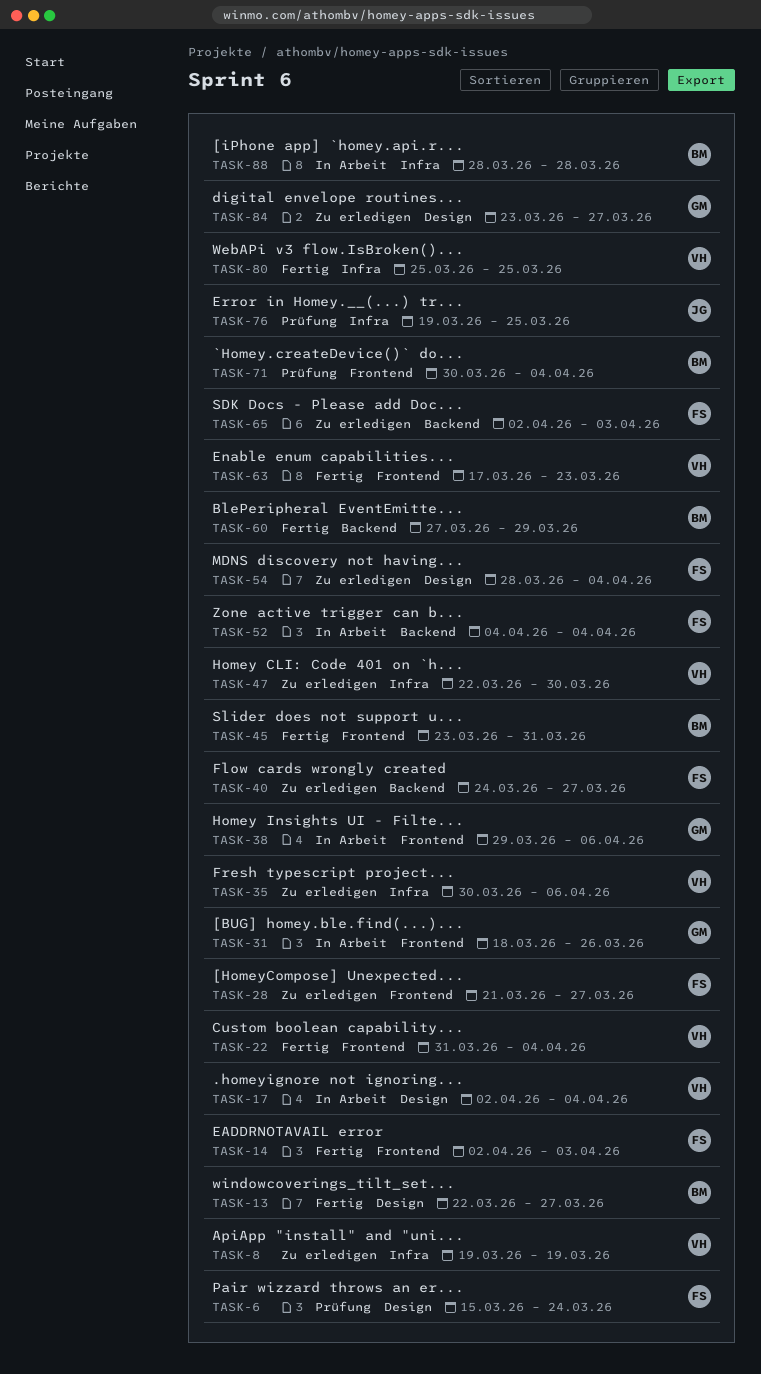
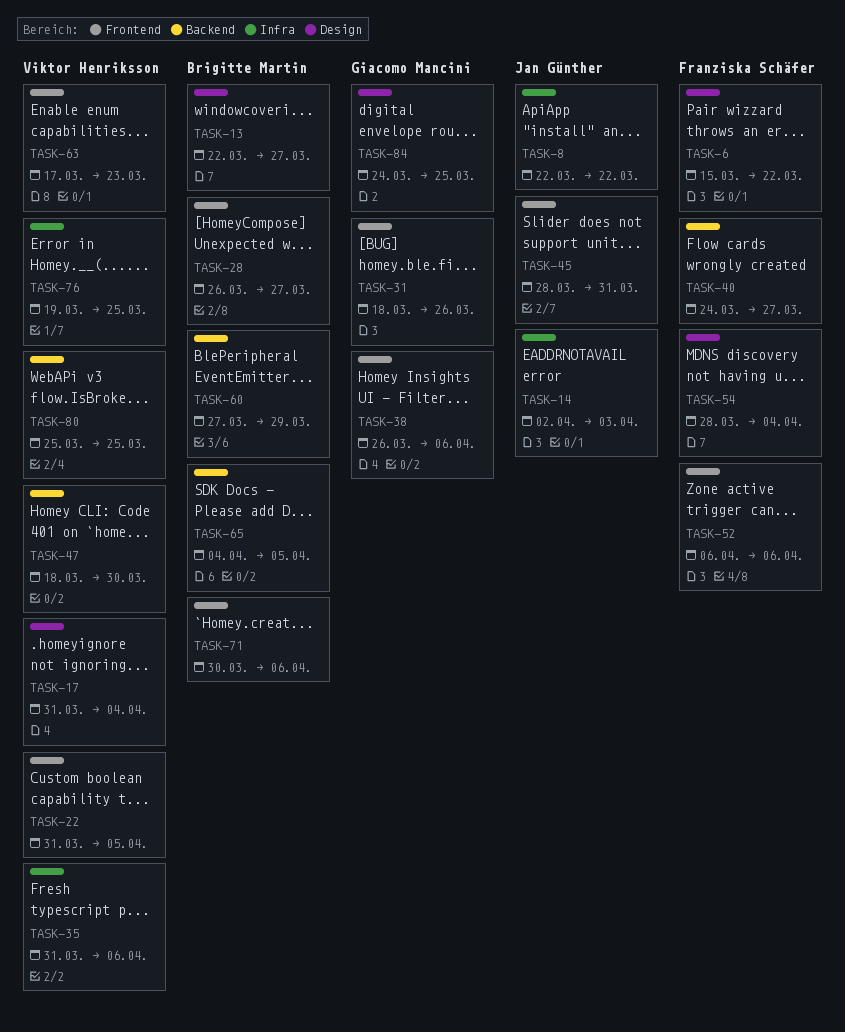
TASK-6, due: Mar 24 -> Mar 22
TASK-8, owner: Viktor Henriksson -> Jan Günther
TASK-8, start: Mar 19 -> Mar 22
TASK-8, due: Mar 19 -> Mar 22
TASK-14, owner: Franziska Schäfer -> Jan Günther
TASK-14, label: Frontend -> Infra
TASK-17, start: Apr 2 -> Mar 31
TASK-22, due: Apr 4 -> Apr 5
TASK-28, owner: Franziska Schäfer -> Brigitte Martin
TASK-28, start: Mar 21 -> Mar 26
TASK-35, start: Mar 30 -> Mar 31
TASK-38, start: Mar 29 -> Mar 26
TASK-45, owner: Brigitte Martin -> Jan Günther
TASK-45, start: Mar 23 -> Mar 28
TASK-47, label: Infra -> Backend
TASK-47, start: Mar 22 -> Mar 18
TASK-52, label: Backend -> Frontend
TASK-52, start: Apr 4 -> Apr 6
TASK-52, due: Apr 4 -> Apr 6
TASK-65, owner: Franziska Schäfer -> Brigitte Martin
TASK-65, start: Apr 2 -> Apr 4
TASK-65, due: Apr 3 -> Apr 5
TASK-71, due: Apr 4 -> Apr 6
TASK-76, owner: Jan Günther -> Viktor Henriksson
TASK-80, label: Infra -> Backend
TASK-84, start: Mar 23 -> Mar 24
TASK-84, due: Mar 27 -> Mar 25
TASK-88: present -> none

